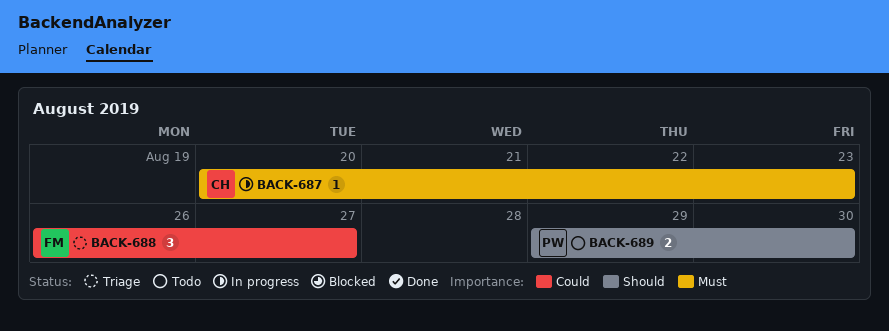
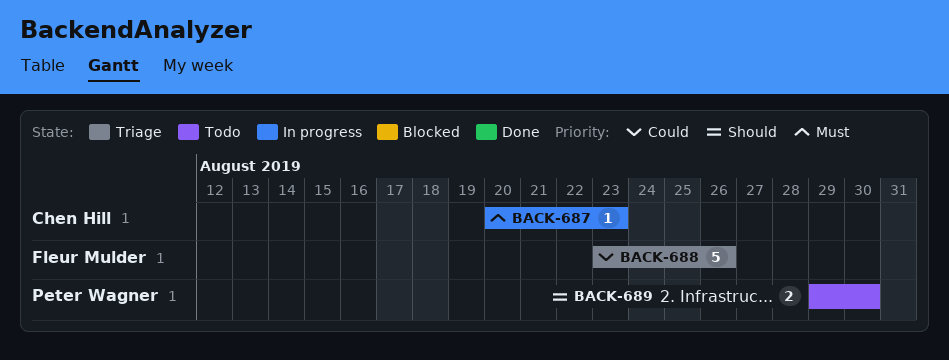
BACK-688, estimate: 3 -> 5
BACK-688, start: Aug 26 -> Aug 23
BACK-688, due: Aug 27 -> Aug 26

